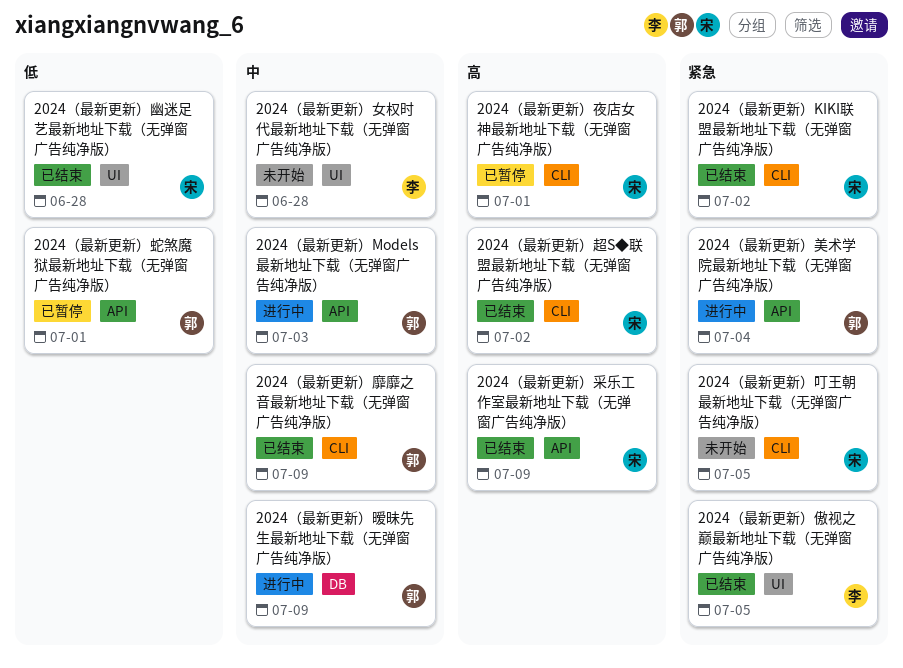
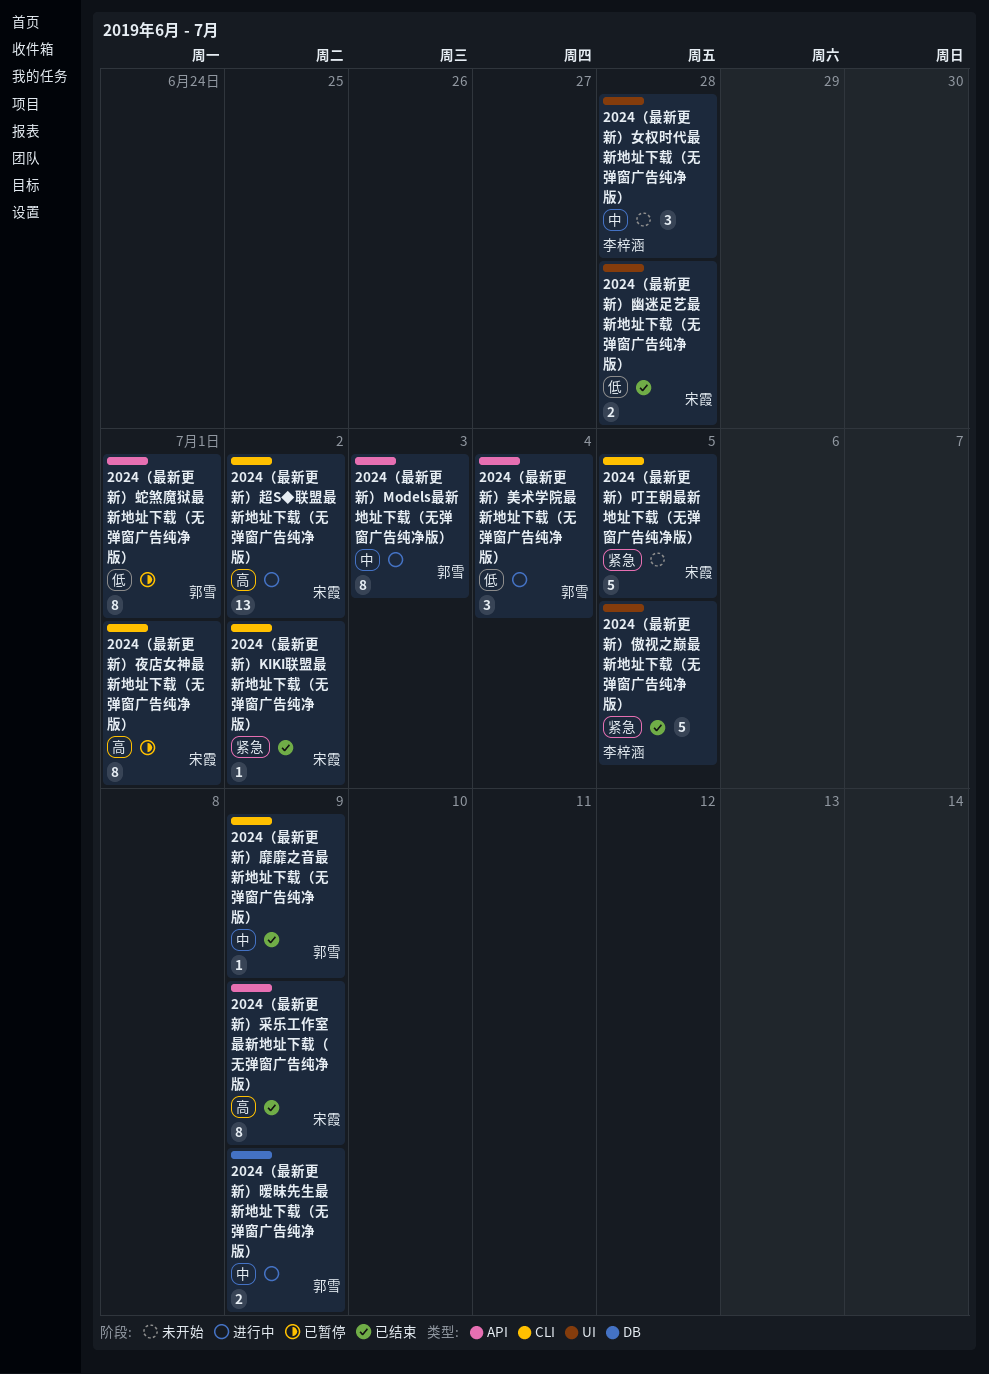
2024（最新更新）美术学院最新地址下载（无弹窗广告纯净版）, priority: 紧急 -> 低
2024（最新更新）超S◆联盟最新地址下载（无弹窗广告纯净版）, status: 已结束 -> 进行中

